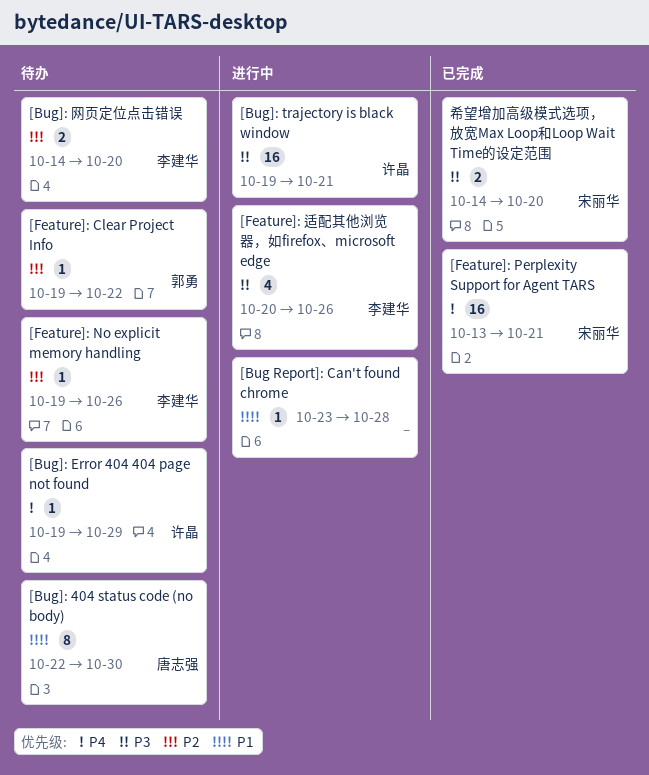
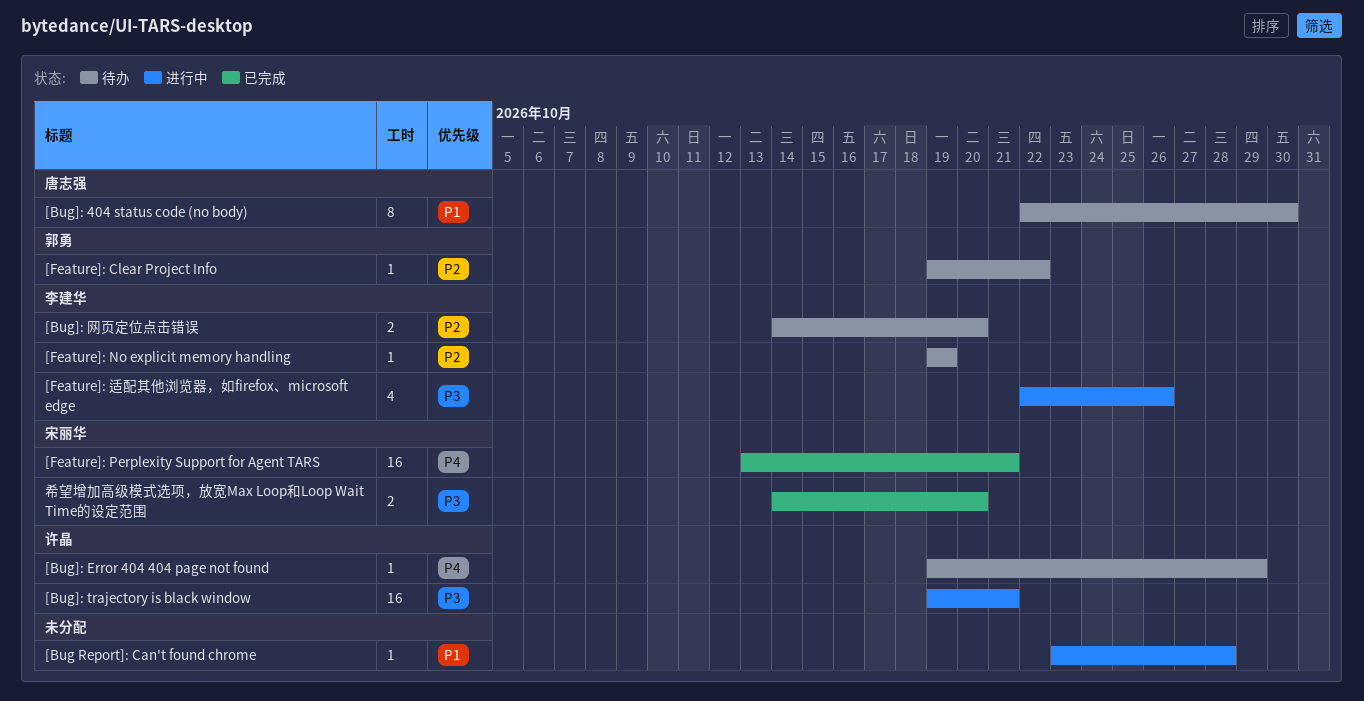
[Feature]: No explicit memory handling, due: Oct 26 -> Oct 19
[Feature]: 适配其他浏览器，如firefox、microsoft edge, start: Oct 20 -> Oct 22

